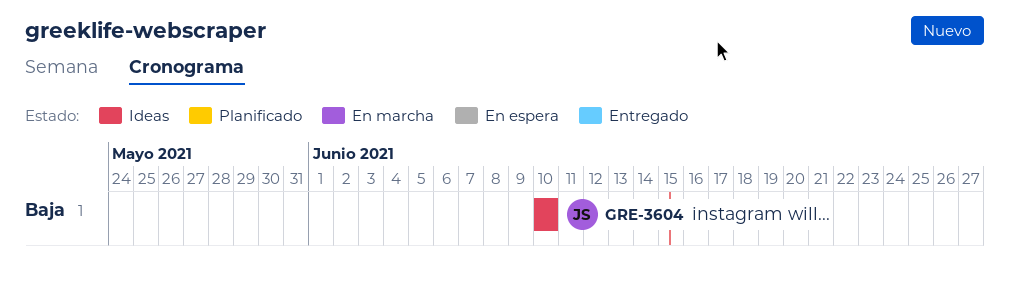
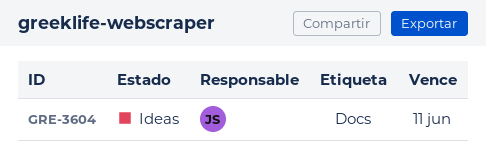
GRE-3604, due: Jun 10 -> Jun 11

